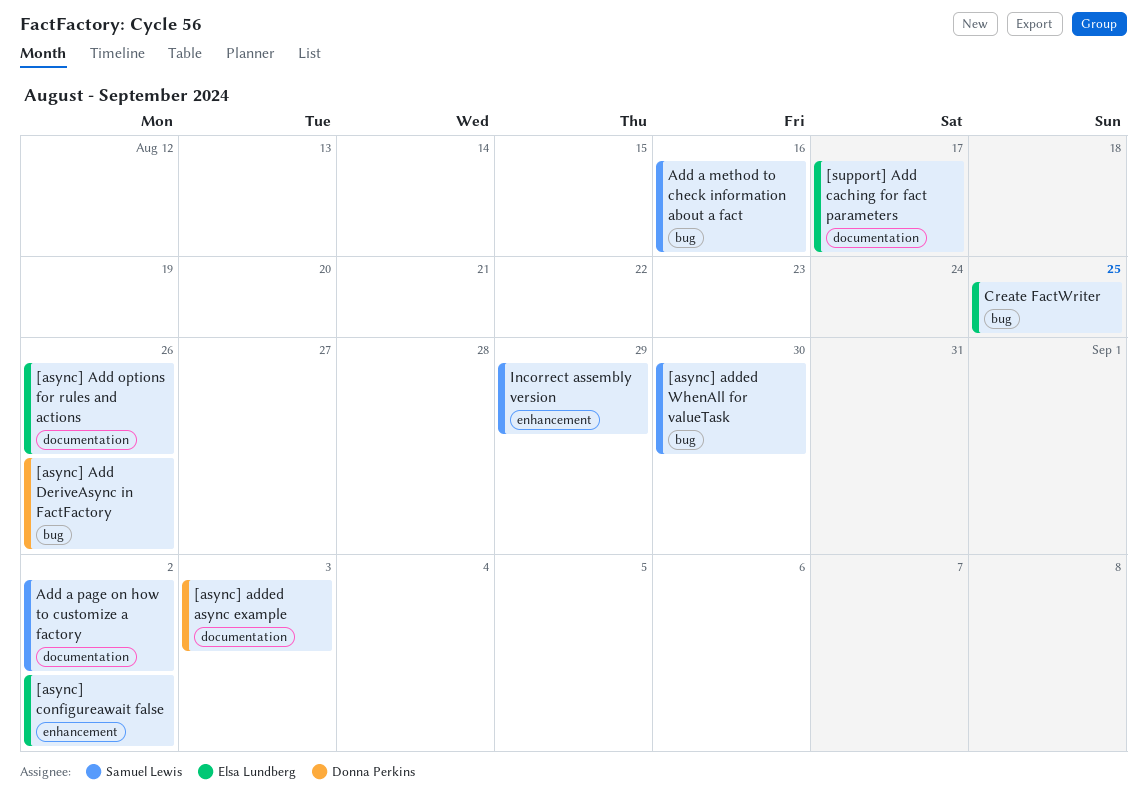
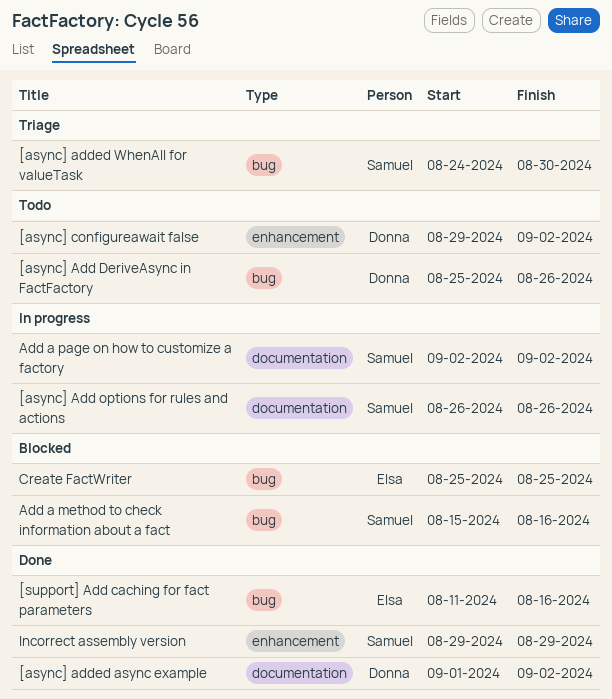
[async] Add options for rules and actions, owner: Elsa Lundberg -> Samuel Lewis
[async] added async example, due: Sep 3 -> Sep 2
[async] configureawait false, owner: Elsa Lundberg -> Donna Perkins
[support] Add caching for fact parameters, label: documentation -> bug
[support] Add caching for fact parameters, due: Aug 17 -> Aug 16

